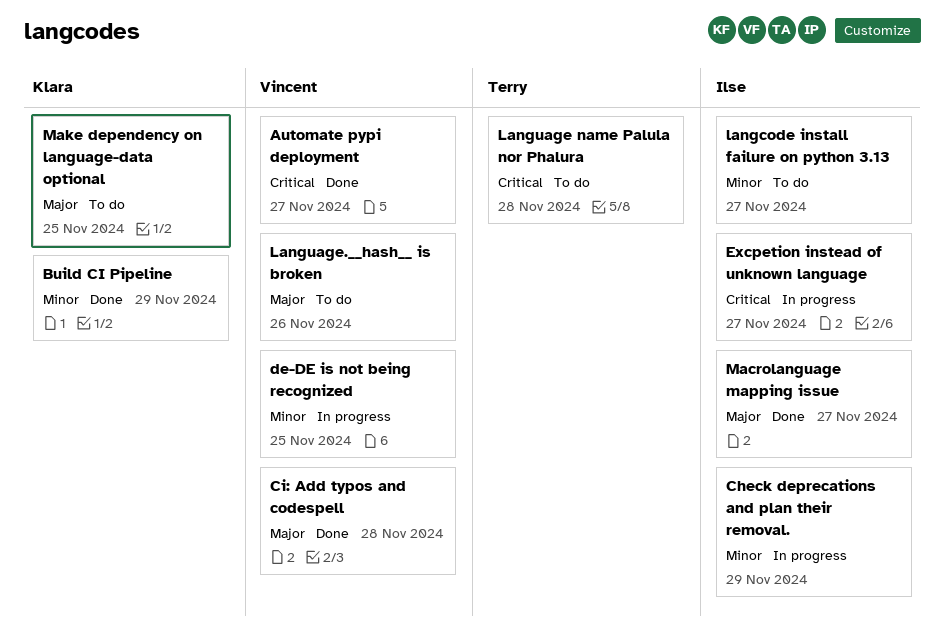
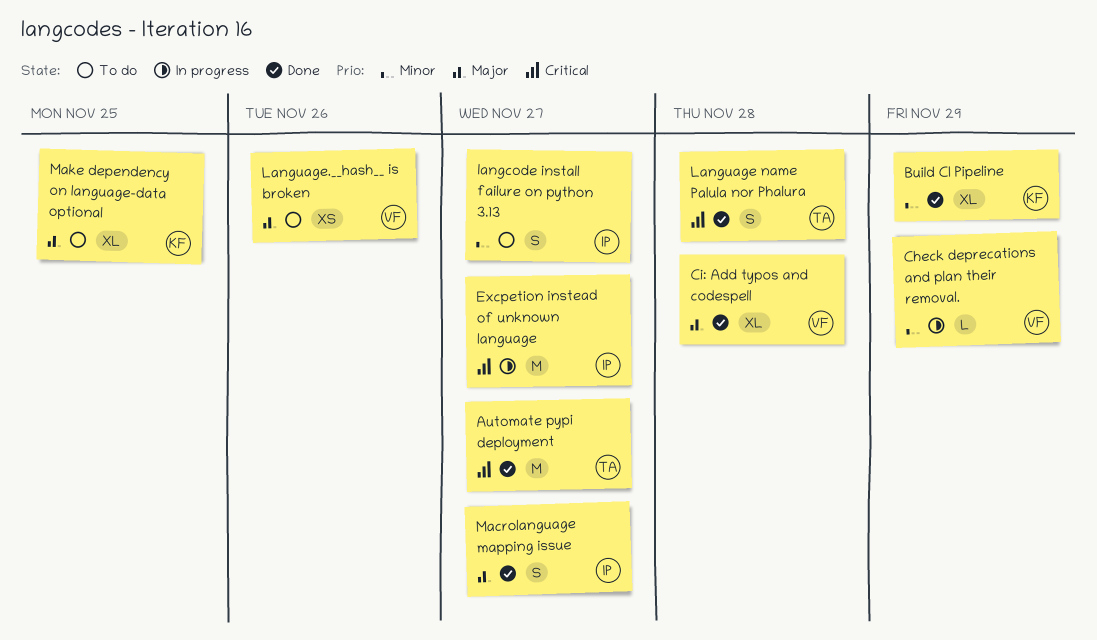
Automate pypi deployment, owner: Vincent -> Terry
Check deprecations and plan their removal., owner: Ilse -> Vincent
de-DE is not being recognized: present -> none
Language name Palula nor Phalura, status: To do -> Done

